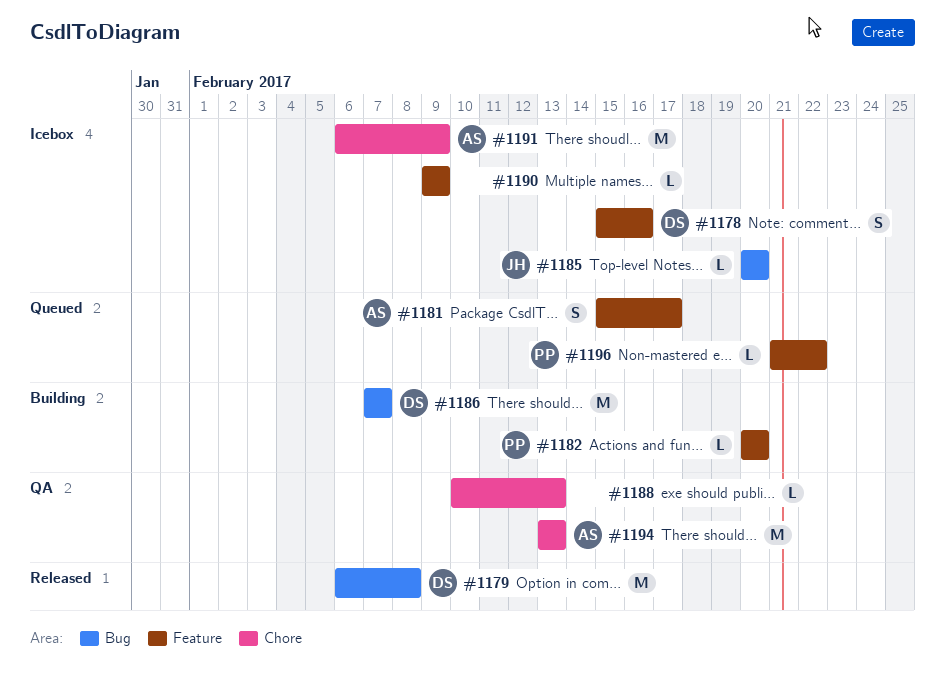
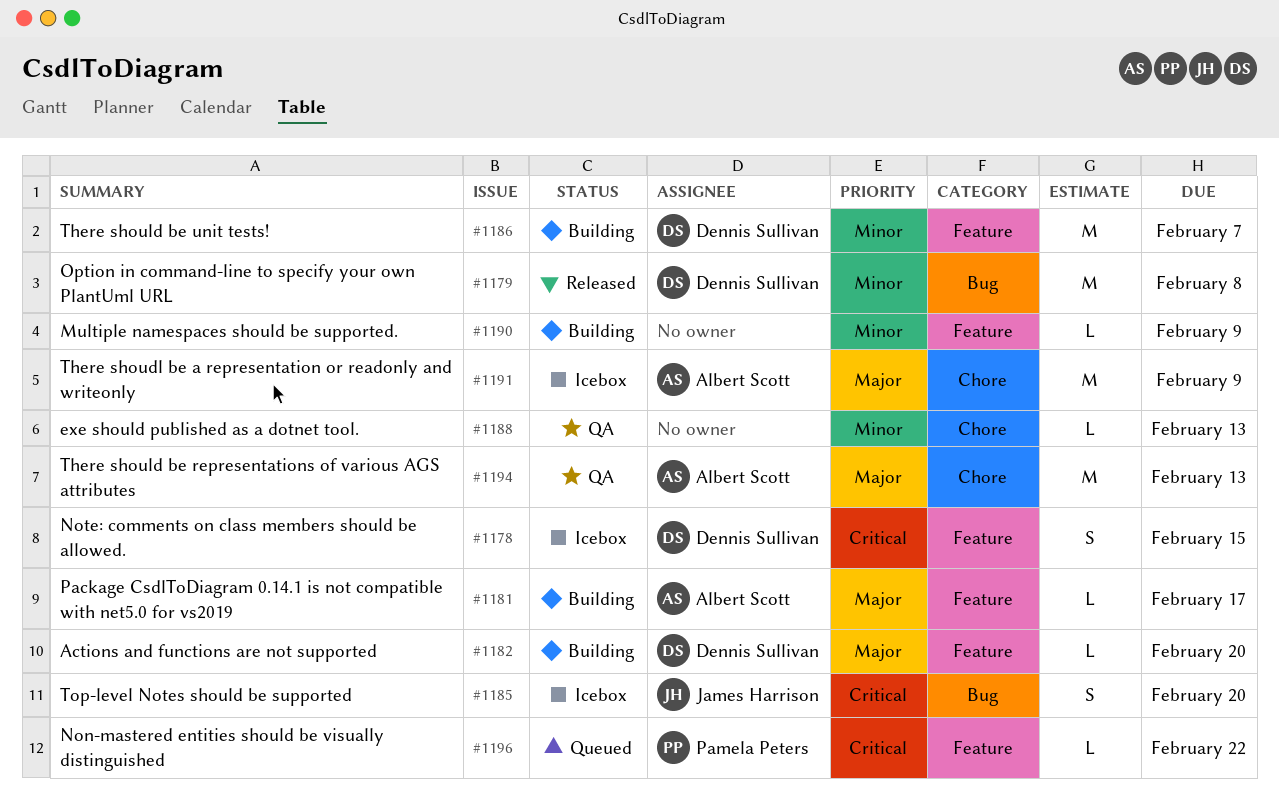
#1178, due: Feb 16 -> Feb 15
#1181, status: Queued -> Building
#1181, estimate: S -> L
#1182, owner: Pamela Peters -> Dennis Sullivan
#1185, estimate: L -> S
#1186, label: Bug -> Feature
#1190, status: Icebox -> Building

